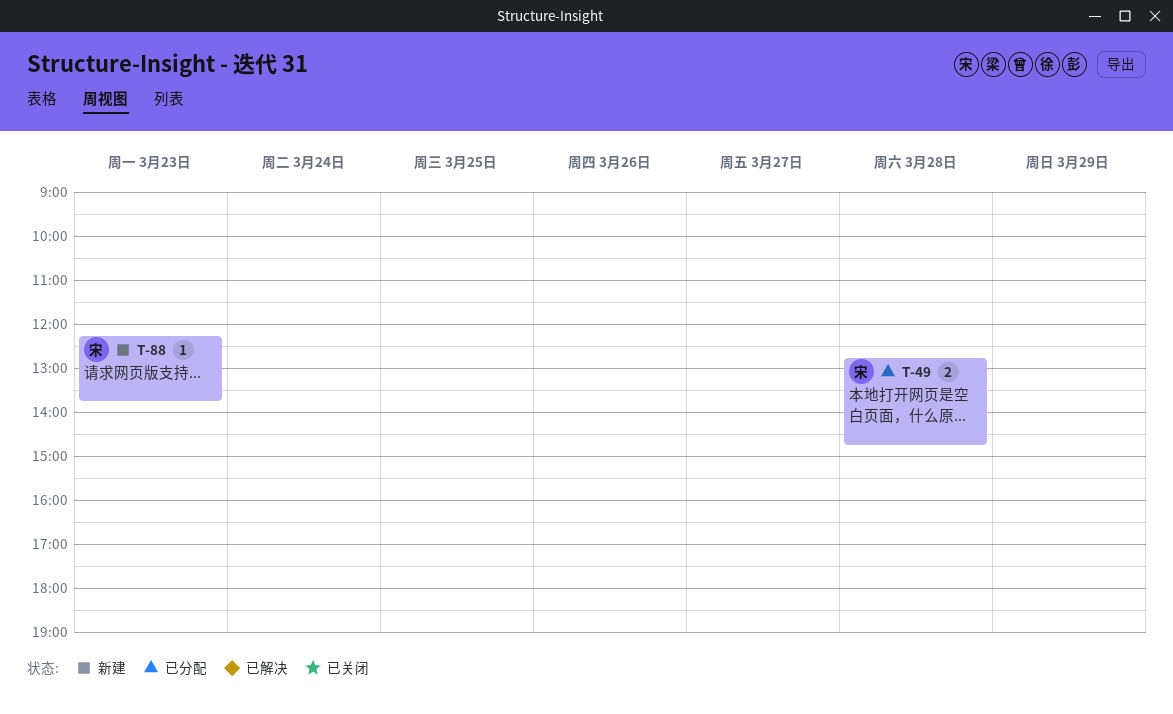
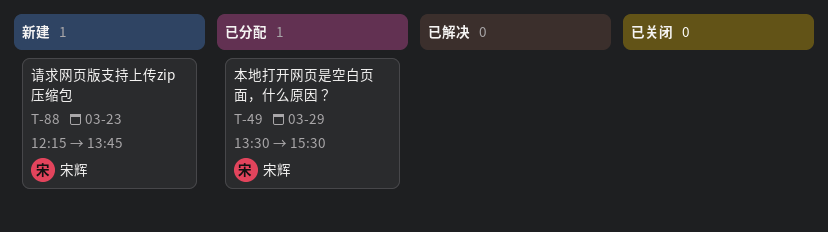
T-49, day: Mar 28 -> Mar 29
T-49, begins: 12:45 -> 13:30
T-49, ends: 14:45 -> 15:30

